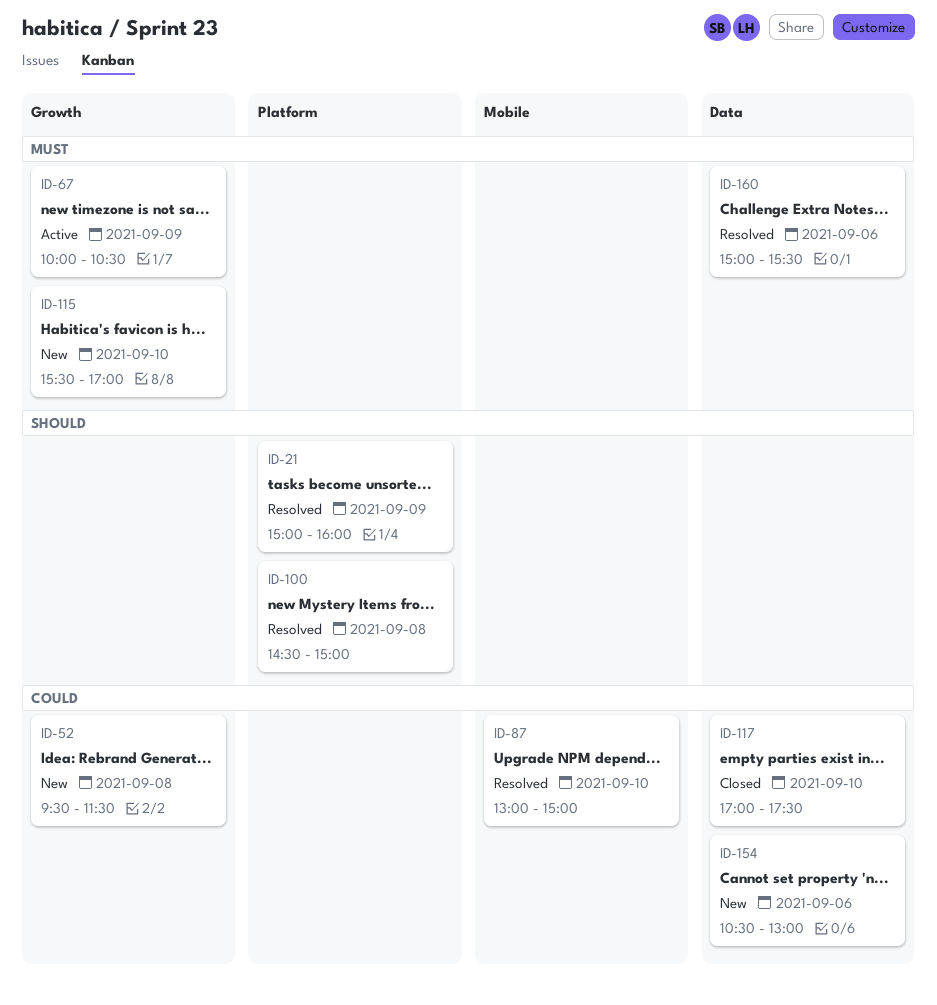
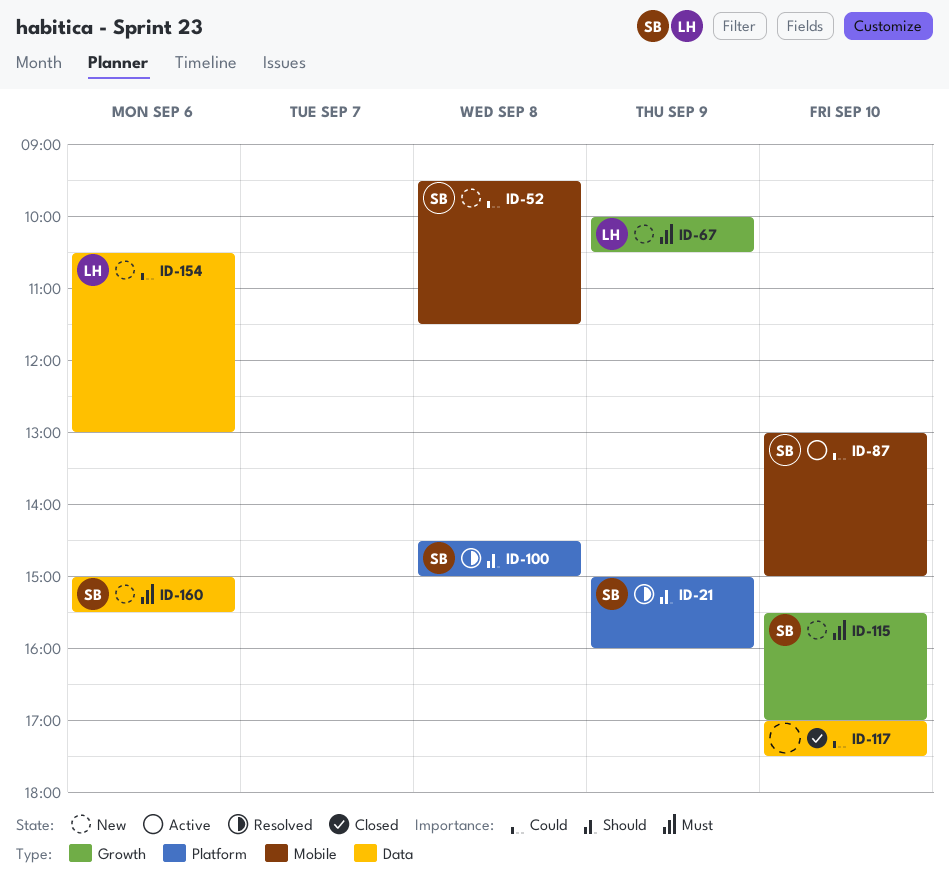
ID-52, label: Growth -> Mobile
ID-67, status: Active -> New
ID-87, status: Resolved -> Active
ID-160, status: Resolved -> New

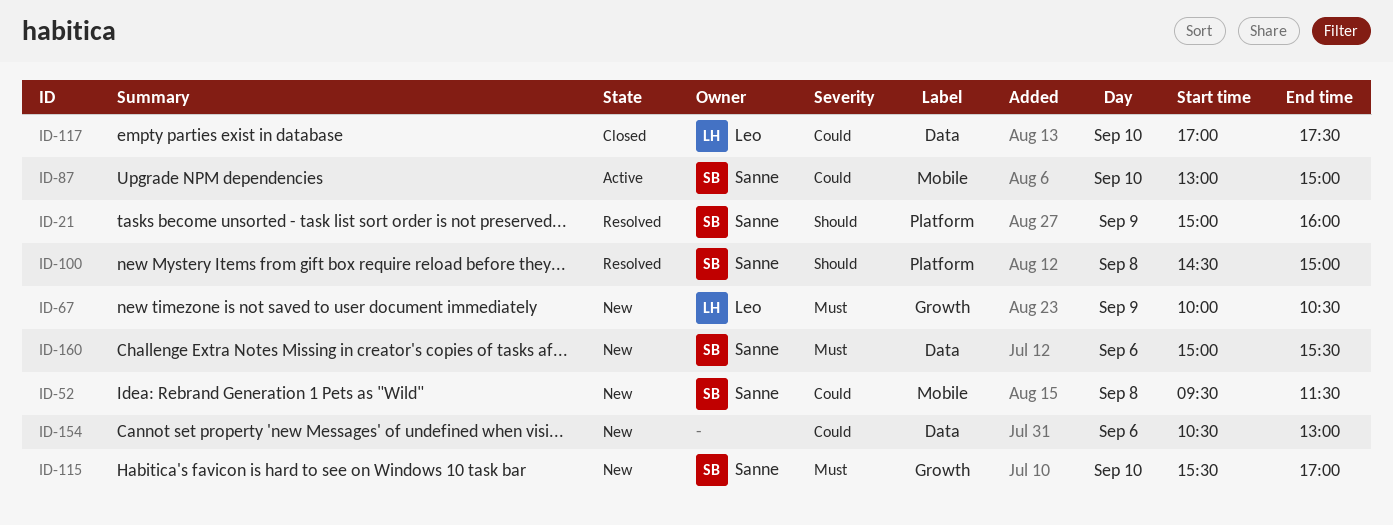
ID-117, owner: none -> Leo
ID-154, owner: Leo -> none

